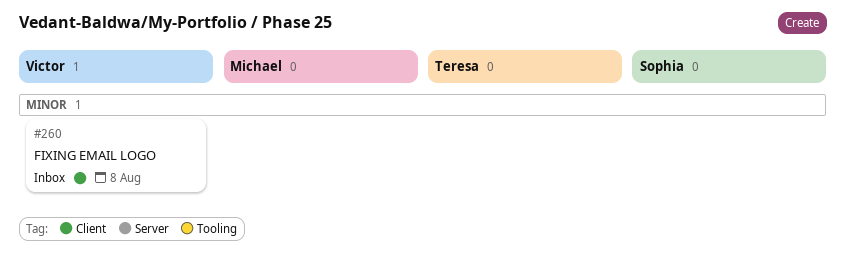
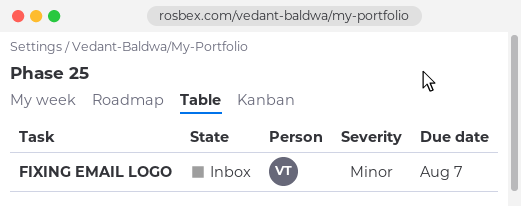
FIXING EMAIL LOGO, due: Aug 8 -> Aug 7

